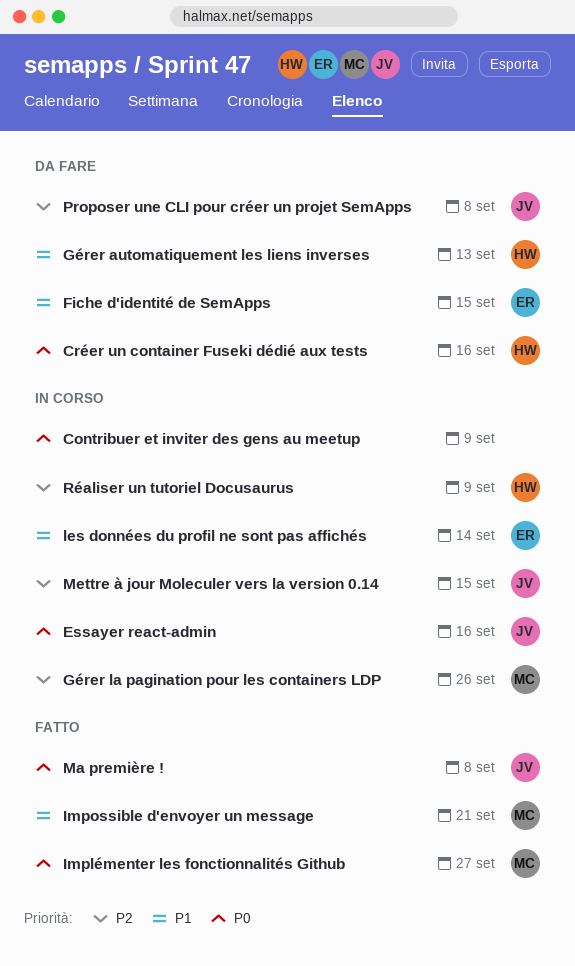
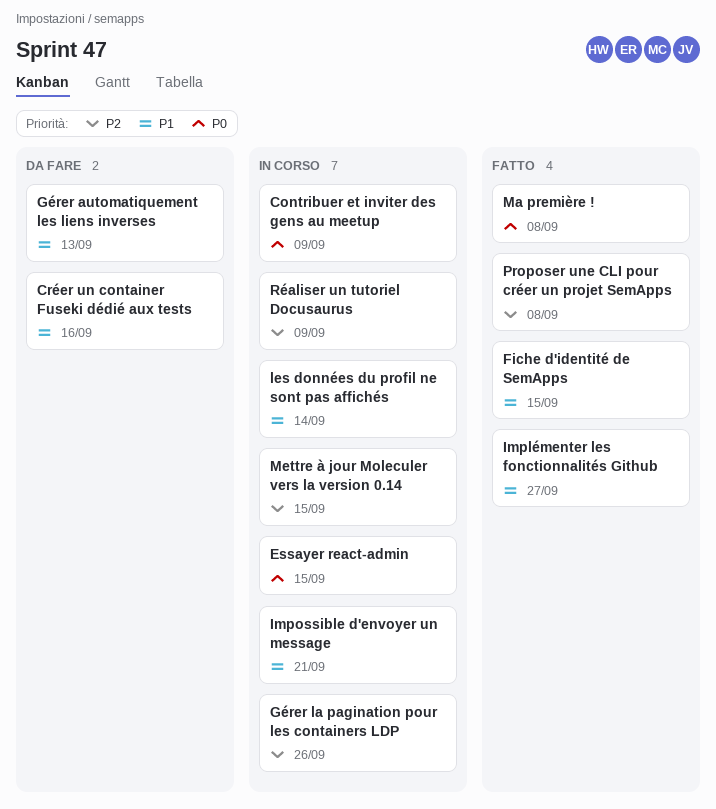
Créer un container Fuseki dédié aux tests, priority: P0 -> P1
Essayer react-admin, due: Sep 16 -> Sep 15
Fiche d'identité de SemApps, status: Da fare -> Fatto
Implémenter les fonctionnalités Github, priority: P0 -> P1
Impossible d'envoyer un message, status: Fatto -> In corso
Proposer une CLI pour créer un projet SemApps, status: Da fare -> Fatto

